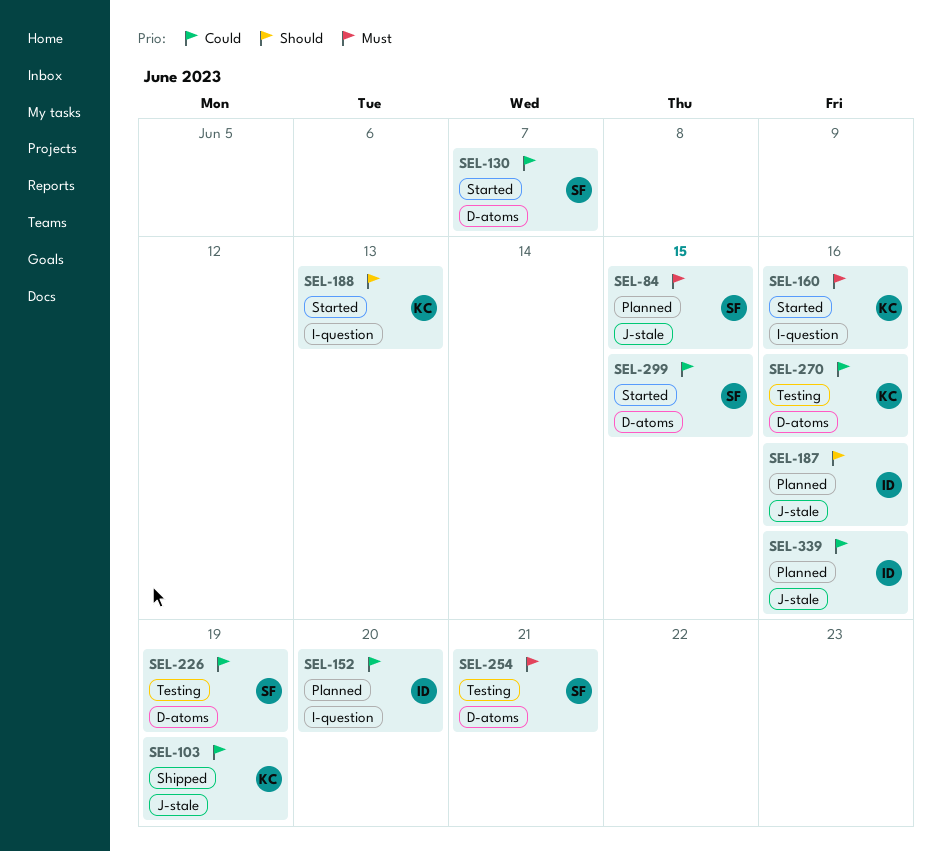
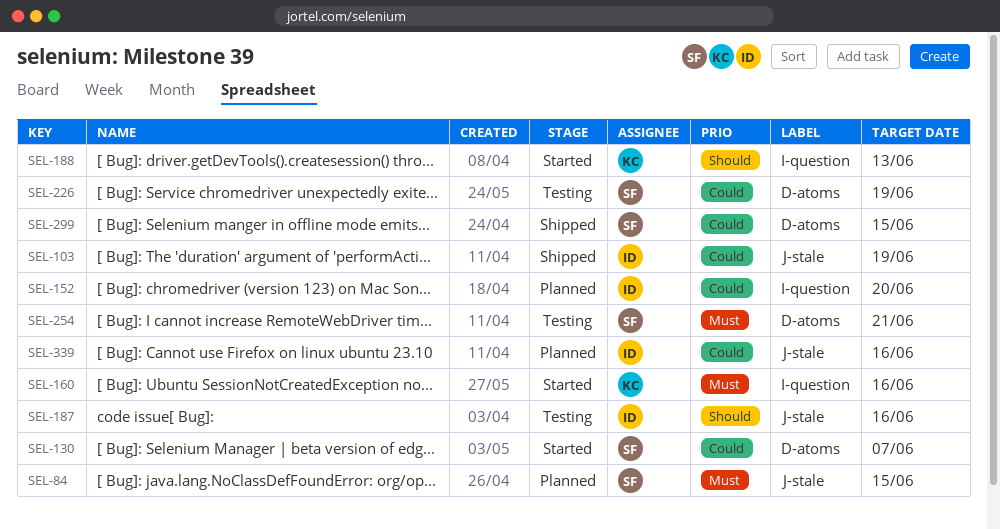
SEL-103, owner: KC -> ID
SEL-187, status: Planned -> Testing
SEL-270: present -> none
SEL-299, status: Started -> Shipped

